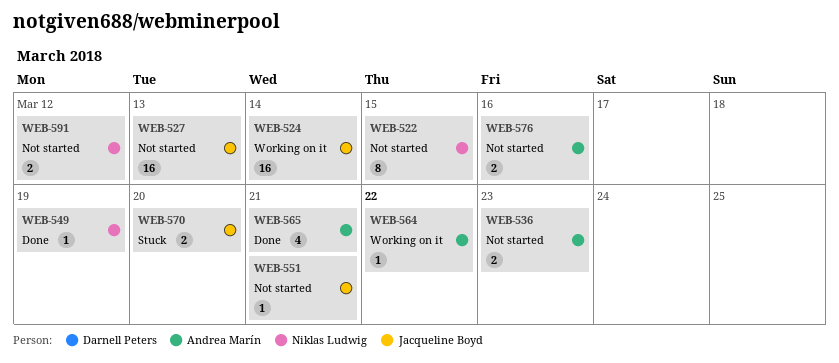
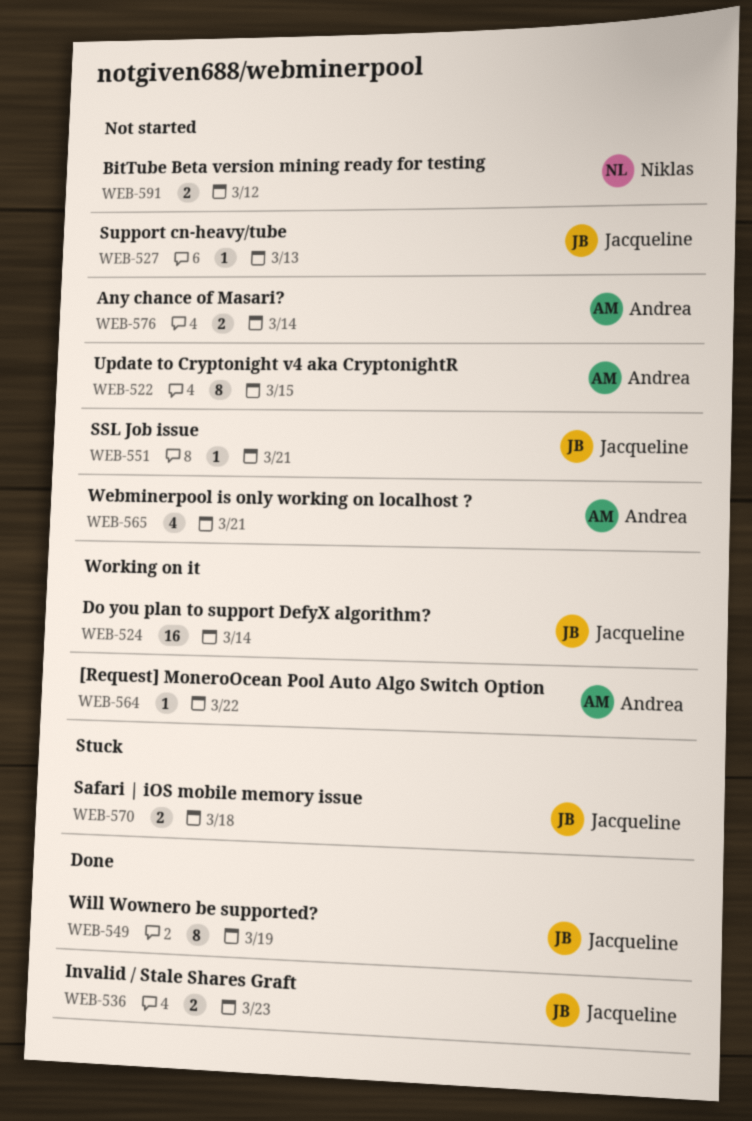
WEB-522, owner: Niklas Ludwig -> Andrea Marín
WEB-527, estimate: 16 -> 1
WEB-536, status: Not started -> Done
WEB-536, owner: Andrea Marín -> Jacqueline Boyd
WEB-549, owner: Niklas Ludwig -> Jacqueline Boyd
WEB-549, estimate: 1 -> 8
WEB-565, status: Done -> Not started
WEB-570, due: Mar 20 -> Mar 18
WEB-576, due: Mar 16 -> Mar 14

